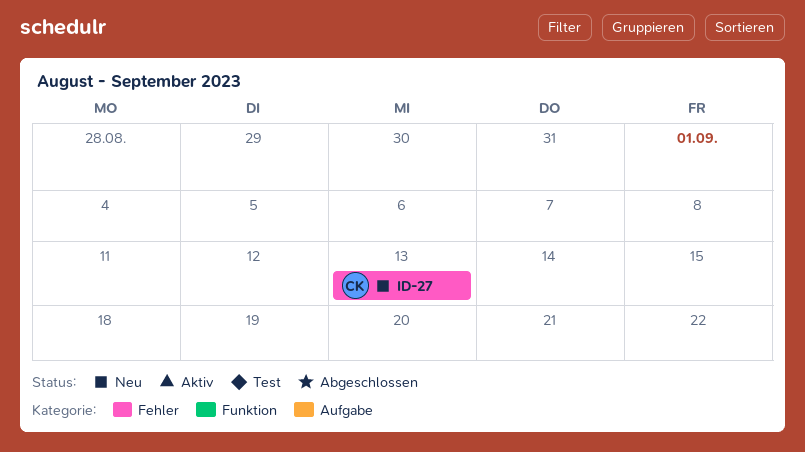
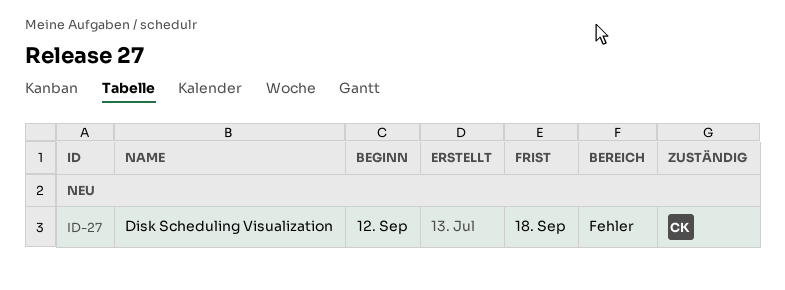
ID-27, start: Sep 13 -> Sep 12
ID-27, due: Sep 13 -> Sep 18

